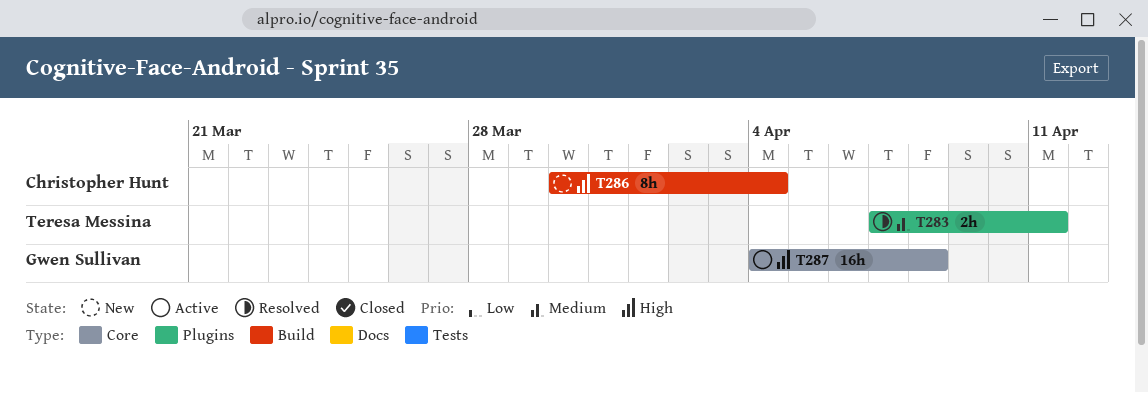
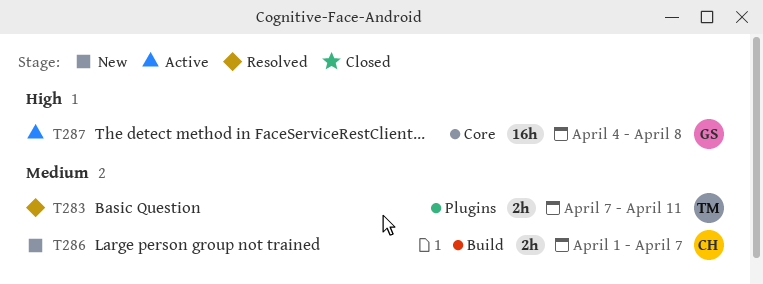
T286, priority: High -> Medium
T286, estimate: 8h -> 2h
T286, start: Mar 30 -> Apr 1
T286, due: Apr 4 -> Apr 7

